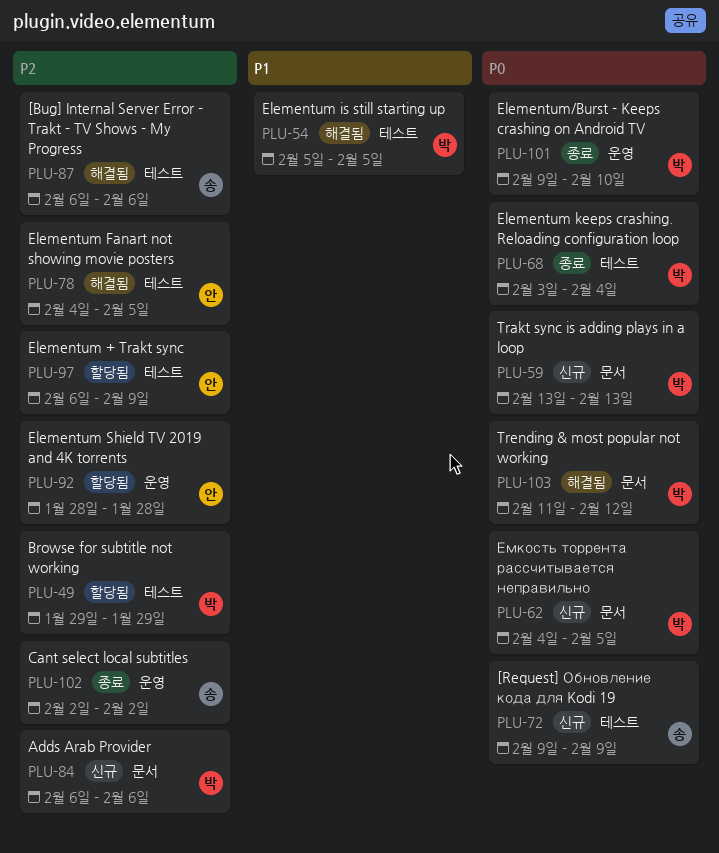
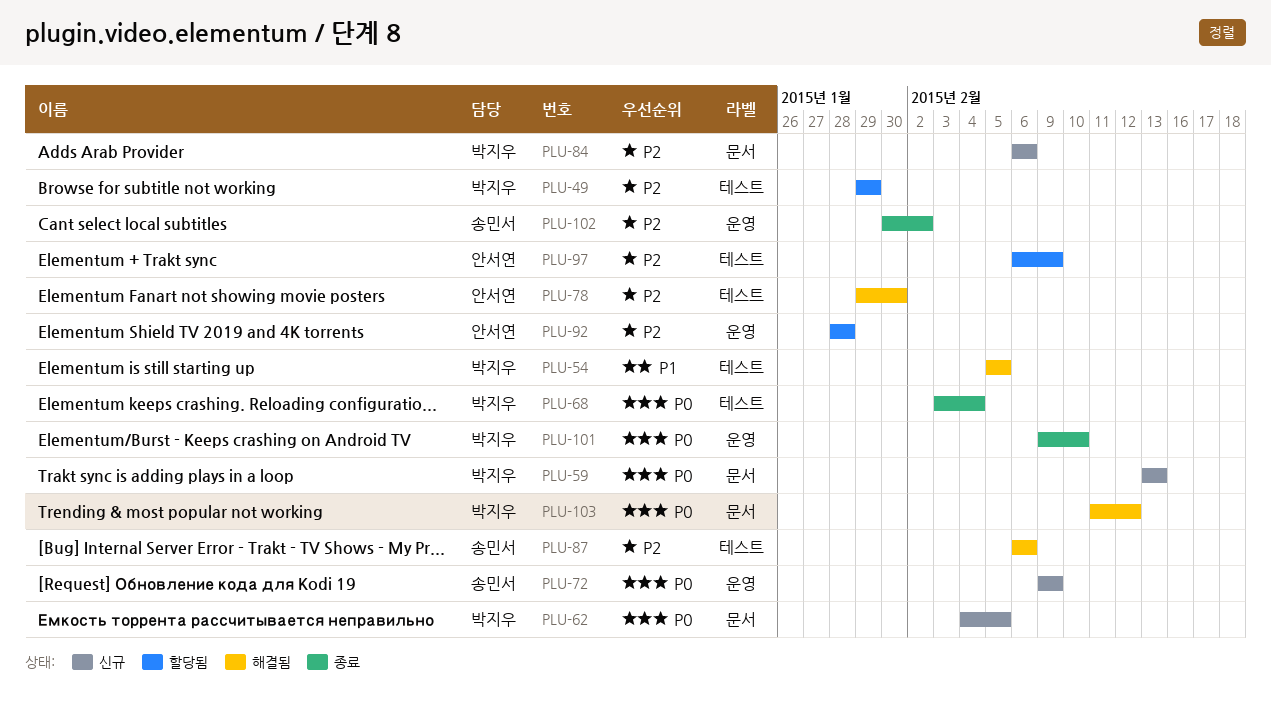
PLU-72, label: 테스트 -> 운영
PLU-78, start: Feb 4 -> Jan 29
PLU-78, due: Feb 5 -> Jan 30
PLU-102, start: Feb 2 -> Jan 30

